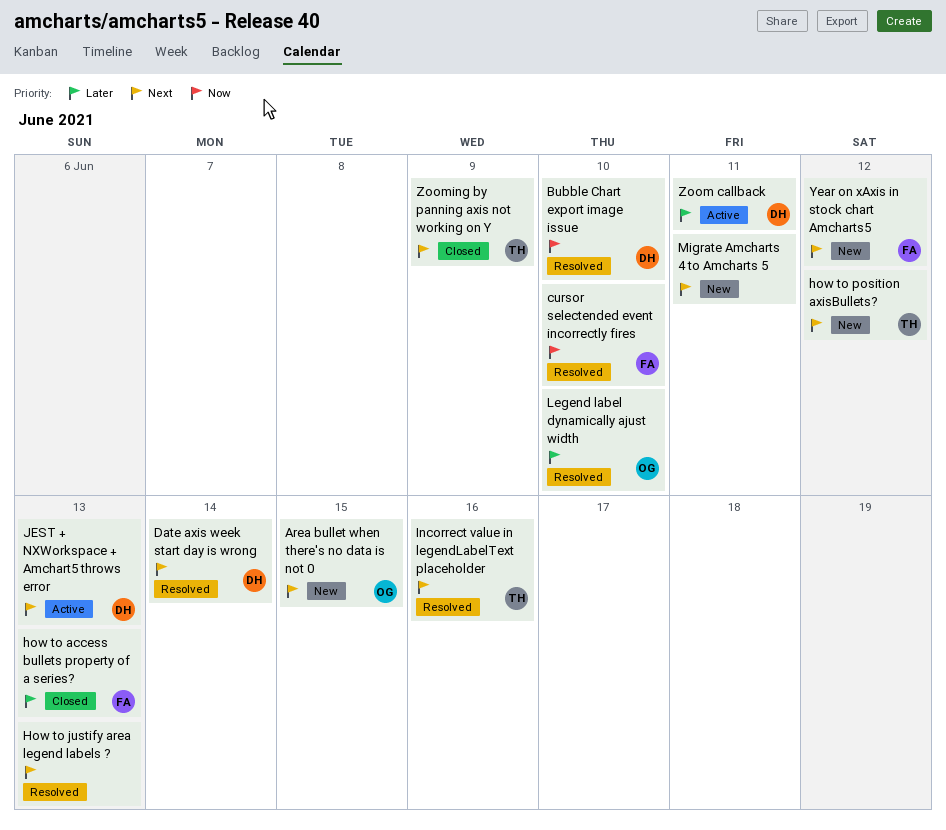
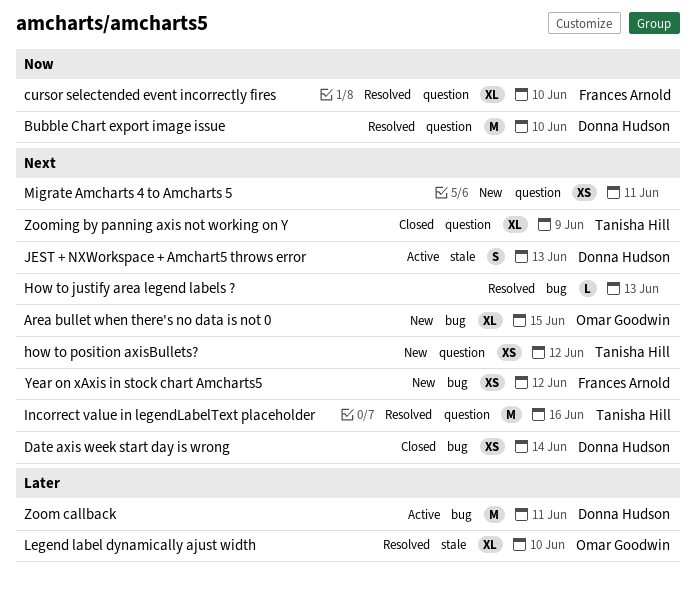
Date axis week start day is wrong, status: Resolved -> Closed
how to access bullets property of a series?: present -> none

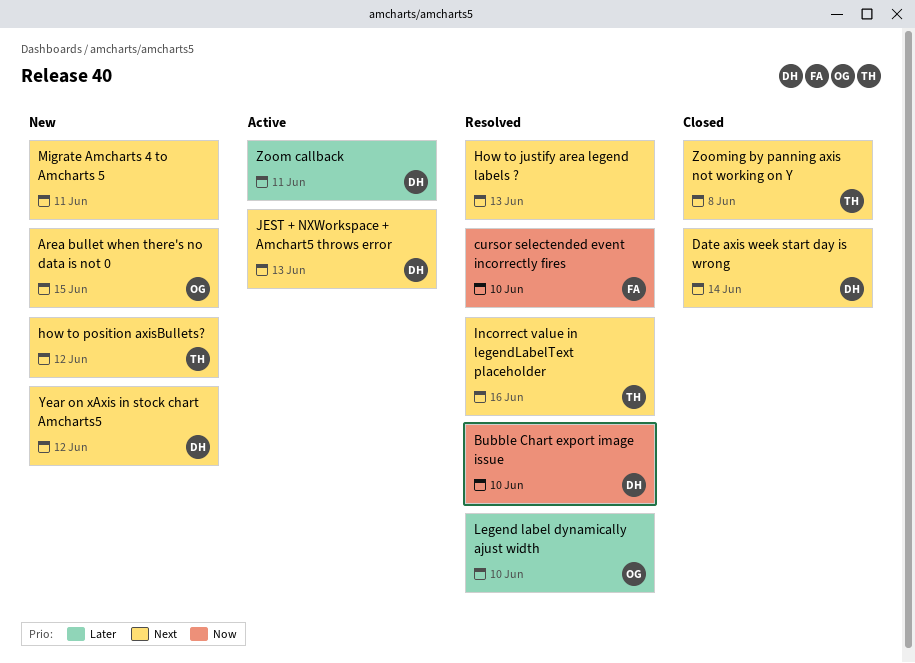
Year on xAxis in stock chart Amcharts5, owner: Frances Arnold -> Donna Hudson
Zooming by panning axis not working on Y, due: Jun 9 -> Jun 8

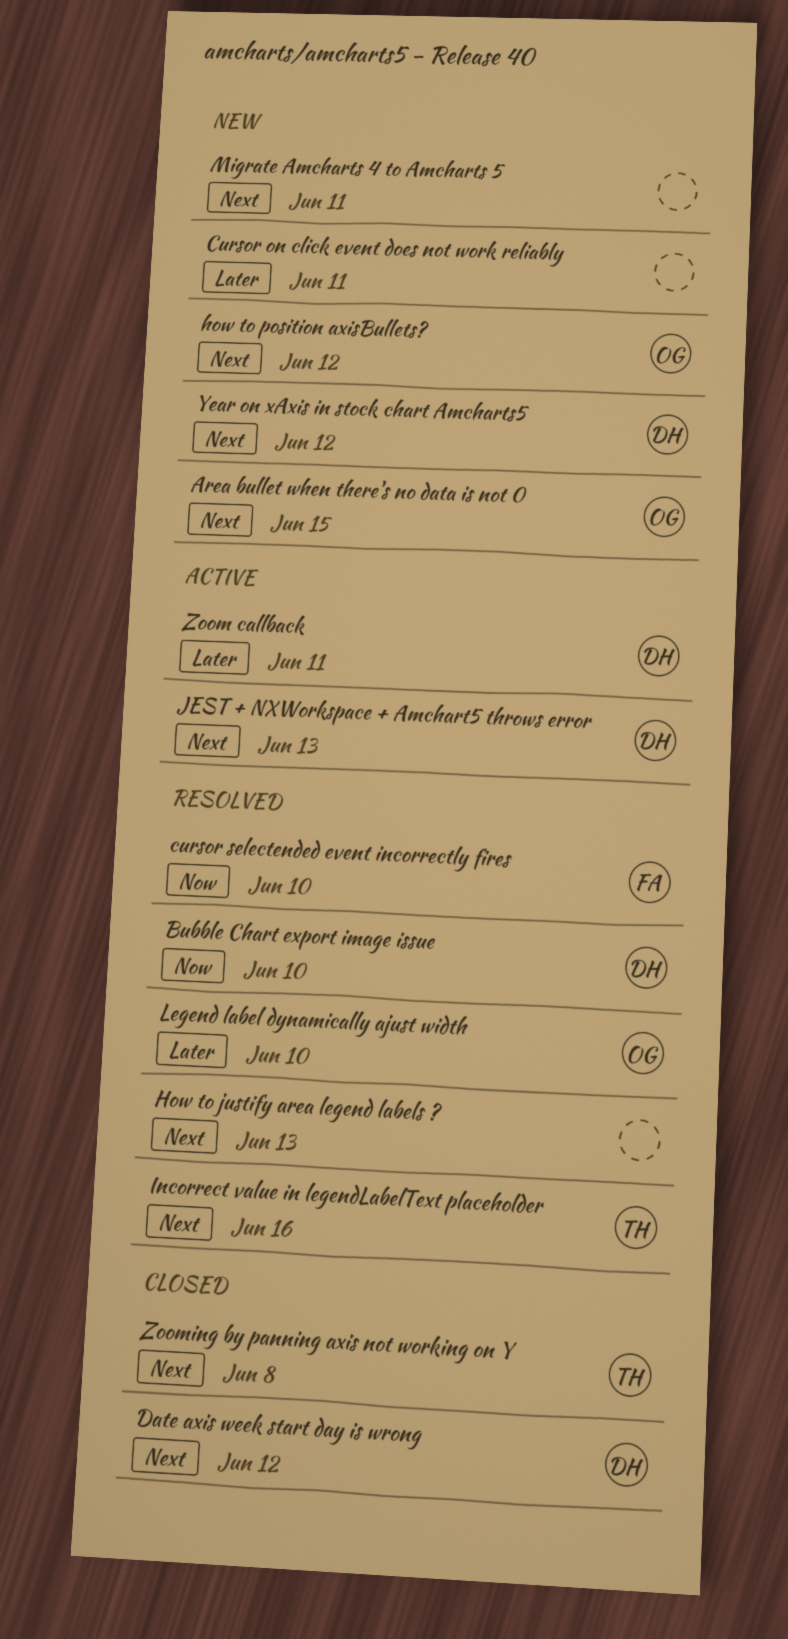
Cursor on click event does not work reliably: none -> present
Date axis week start day is wrong, due: Jun 14 -> Jun 12
how to position axisBullets?, owner: TH -> OG

